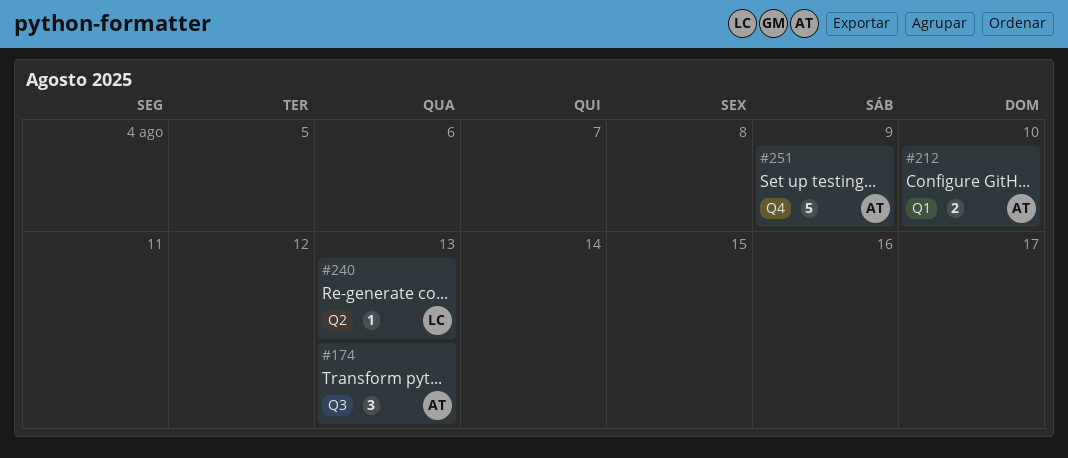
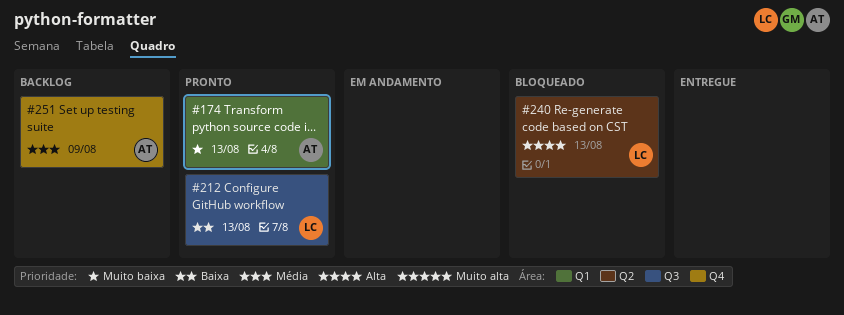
#174, label: Q3 -> Q1
#212, owner: AT -> LC
#212, label: Q1 -> Q3
#212, due: Aug 10 -> Aug 13

